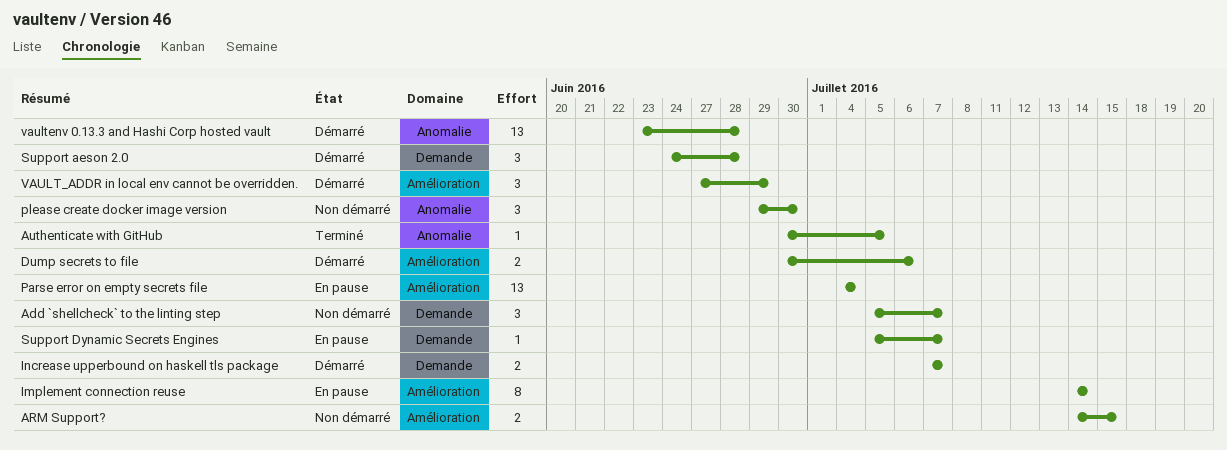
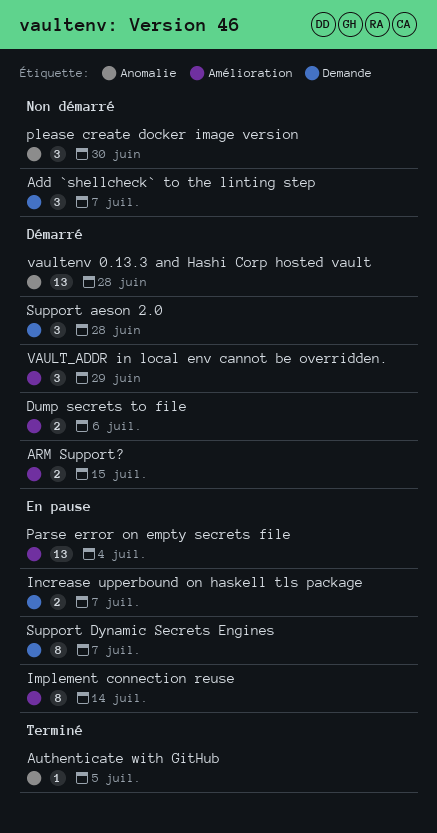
ARM Support?, status: Non démarré -> Démarré
Increase upperbound on haskell tls package, status: Démarré -> En pause
Support Dynamic Secrets Engines, estimate: 1 -> 8

